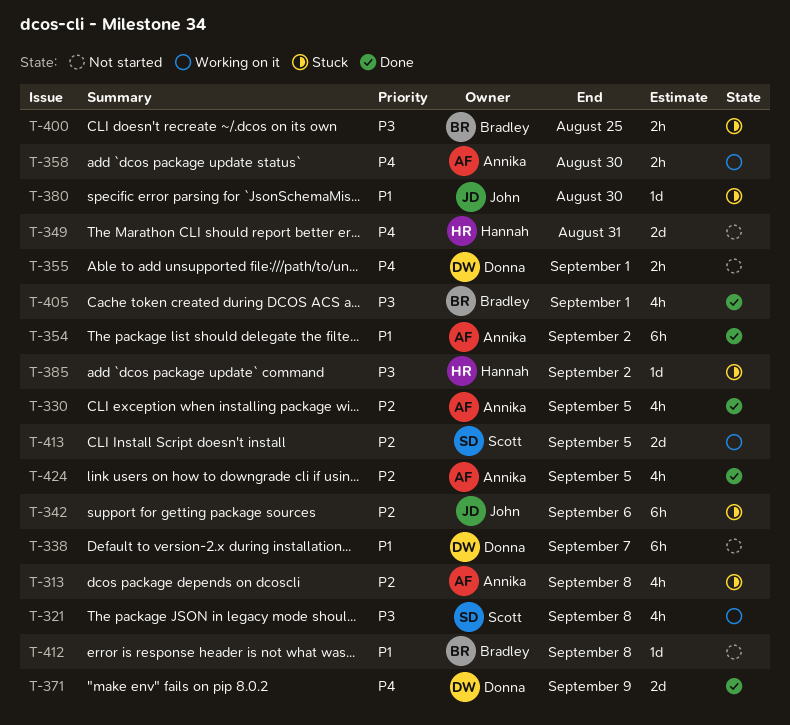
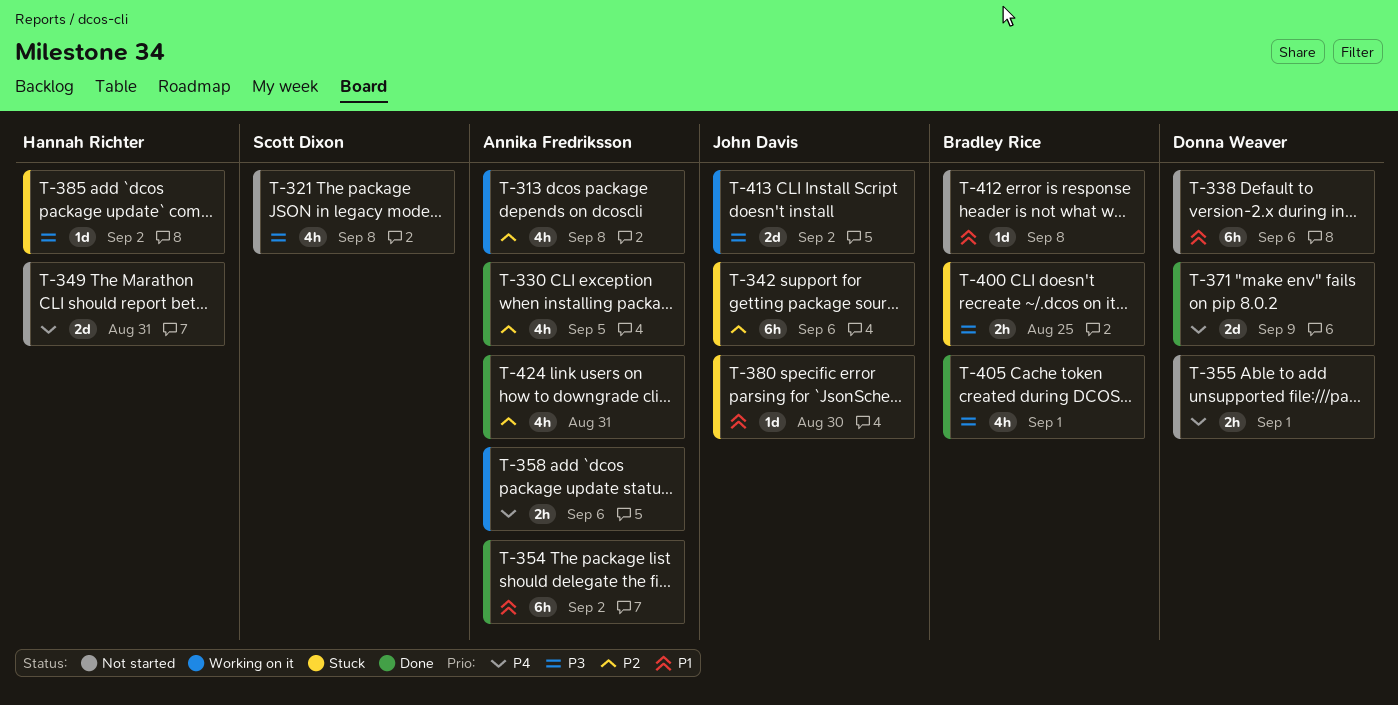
T-313, status: Stuck -> Working on it
T-321, status: Working on it -> Not started
T-338, due: Sep 7 -> Sep 6
T-358, due: Aug 30 -> Sep 6
T-413, owner: Scott Dixon -> John Davis
T-413, priority: P2 -> P3
T-413, due: Sep 5 -> Sep 2
T-424, due: Sep 5 -> Aug 31

